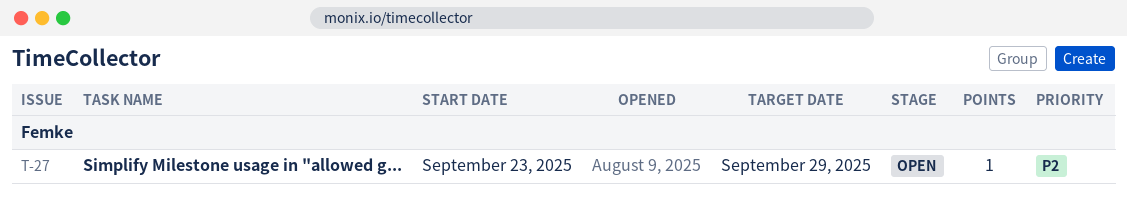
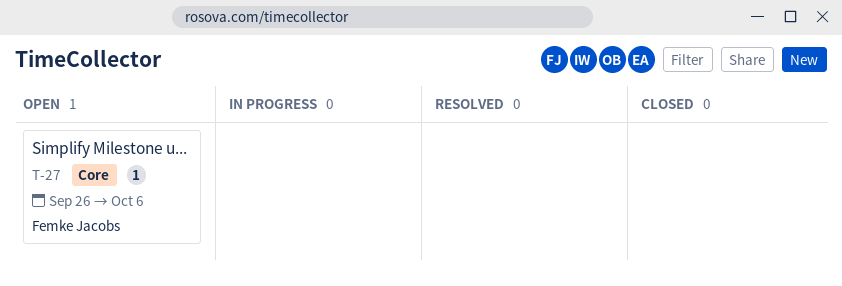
T-27, start: Sep 23 -> Sep 26
T-27, due: Sep 29 -> Oct 6

